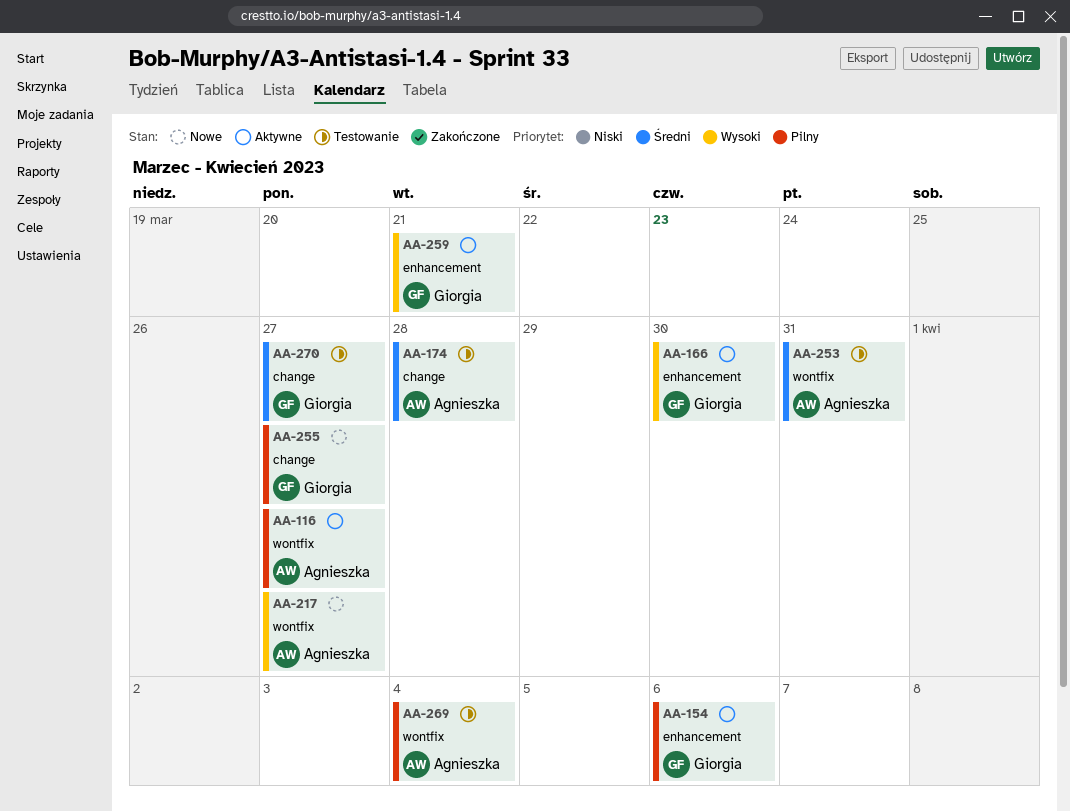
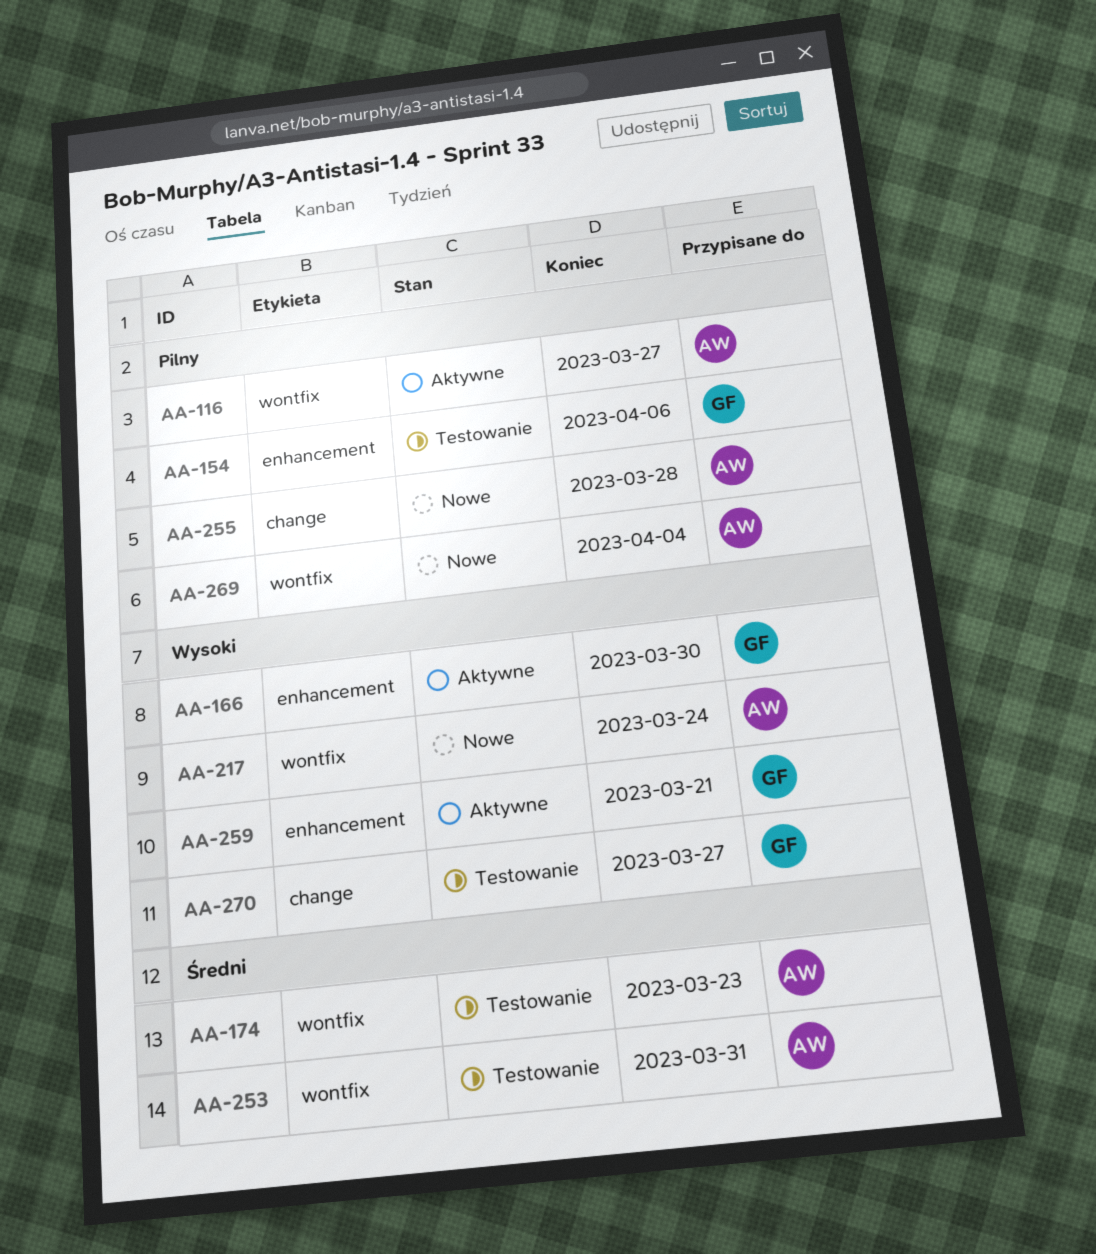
AA-154, status: Aktywne -> Testowanie
AA-174, label: change -> wontfix
AA-174, due: Mar 28 -> Mar 23
AA-217, due: Mar 27 -> Mar 24
AA-255, owner: Giorgia -> Agnieszka
AA-255, due: Mar 27 -> Mar 28
AA-269, status: Testowanie -> Nowe
AA-270, priority: Średni -> Wysoki

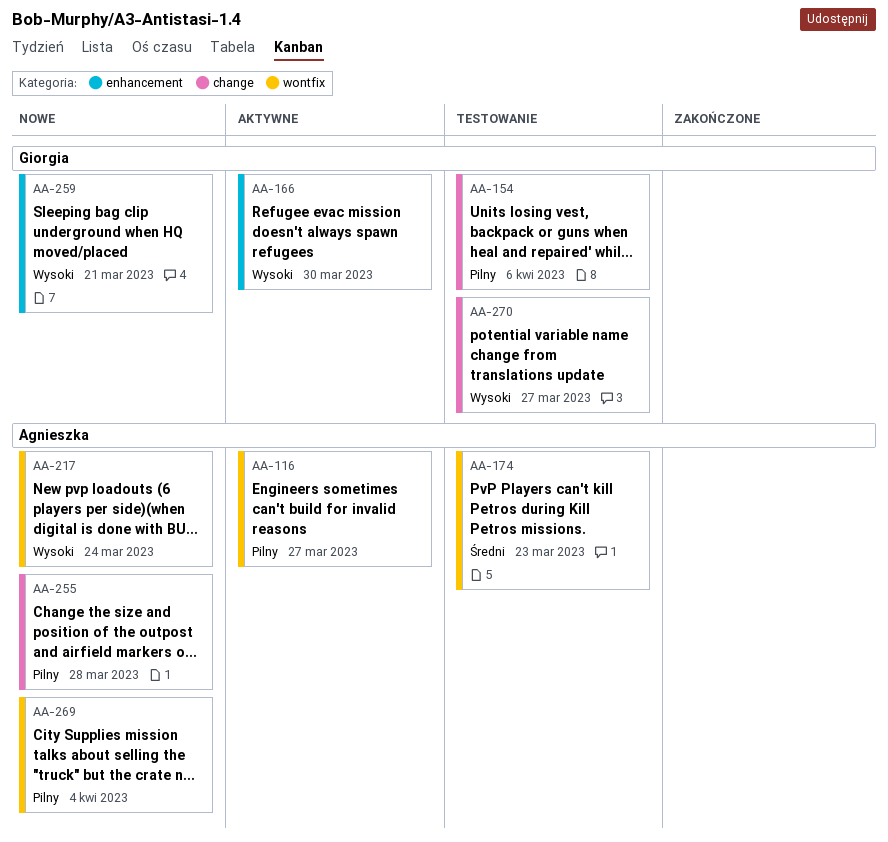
AA-154, label: enhancement -> change
AA-253: present -> none
AA-259, status: Aktywne -> Nowe

